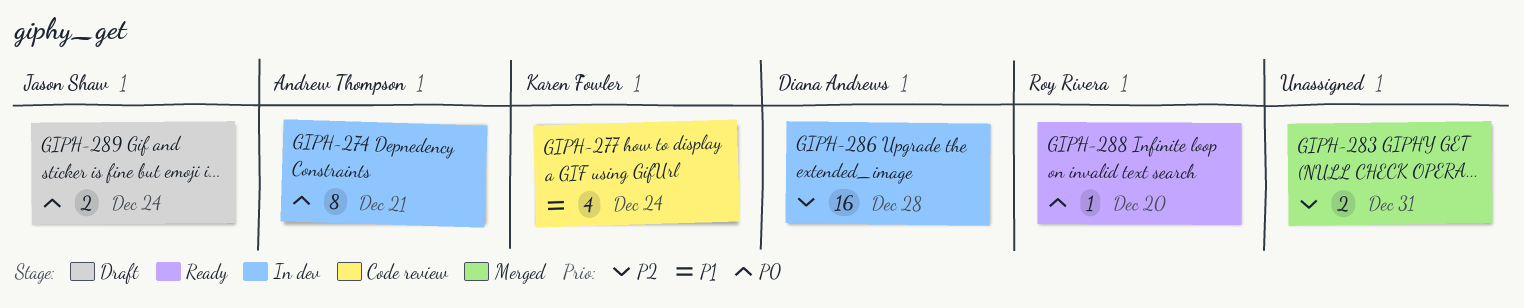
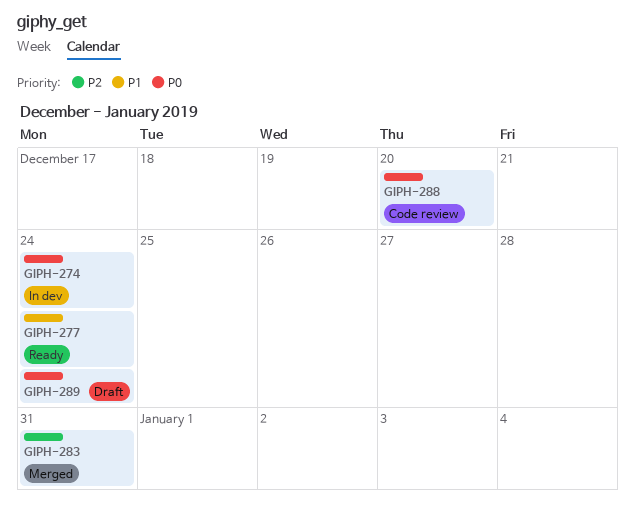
GIPH-274, due: Dec 21 -> Dec 24
GIPH-277, status: Code review -> Ready
GIPH-286: present -> none
GIPH-288, status: Ready -> Code review

